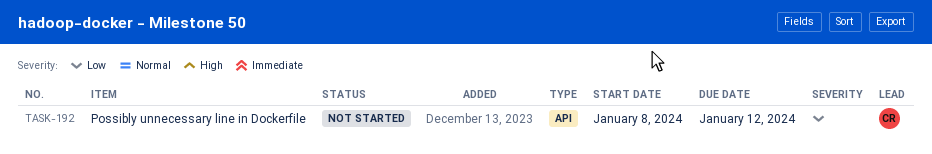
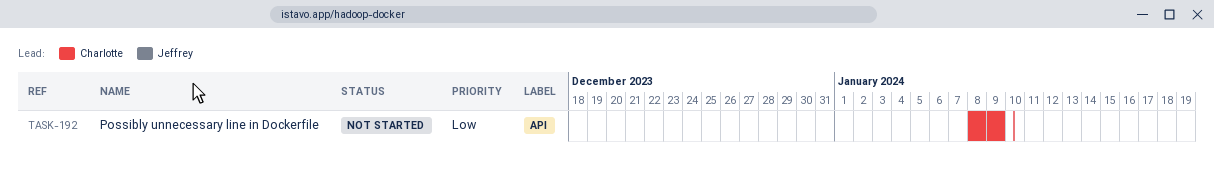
TASK-192, due: Jan 12 -> Jan 9

